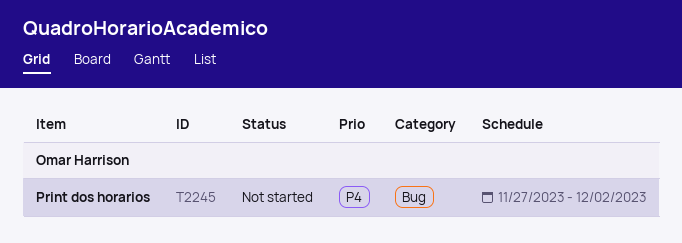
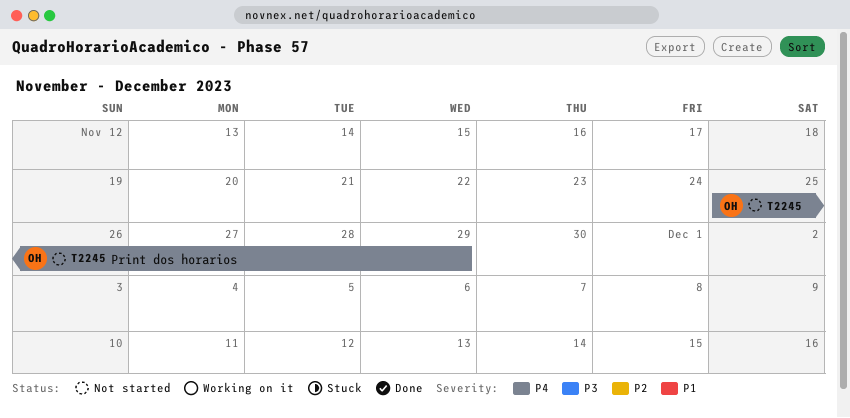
T2245, start: Nov 27 -> Nov 25
T2245, due: Dec 2 -> Nov 29

